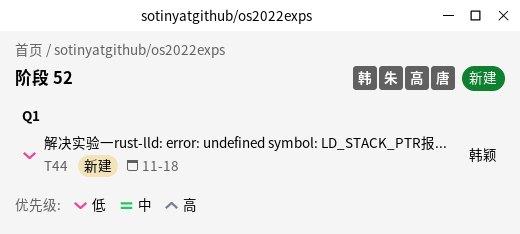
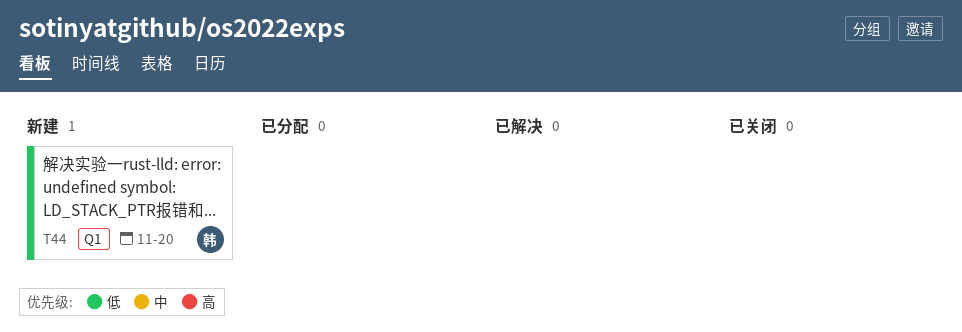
T44, due: Nov 18 -> Nov 20

